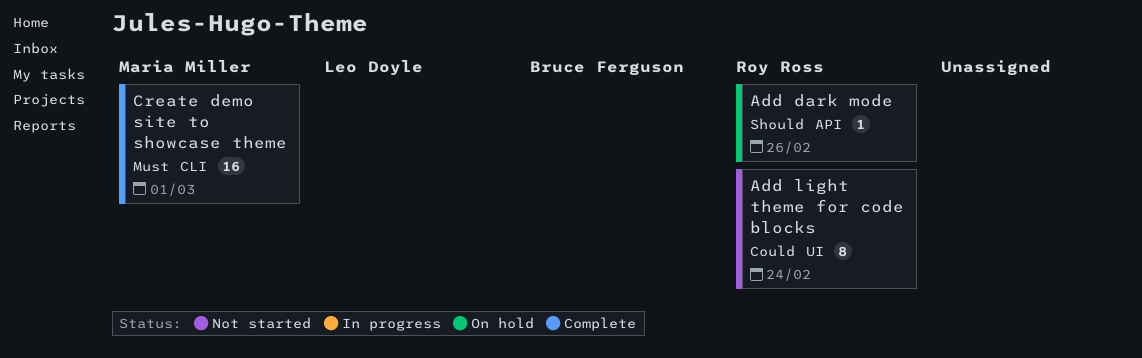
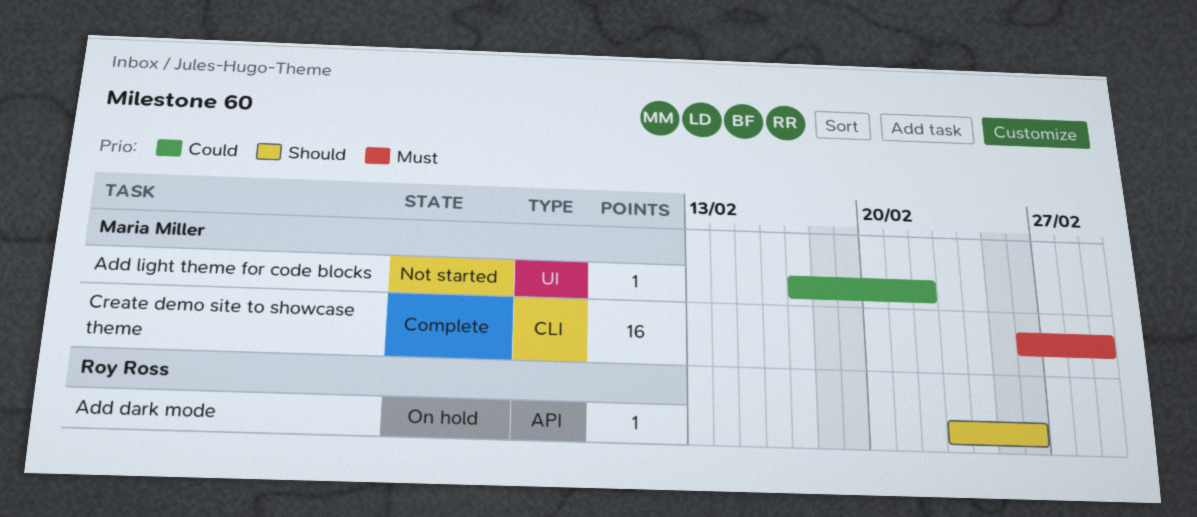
Add light theme for code blocks, owner: Roy Ross -> Maria Miller
Add light theme for code blocks, estimate: 8 -> 1
Add light theme for code blocks, due: Feb 24 -> Feb 22

